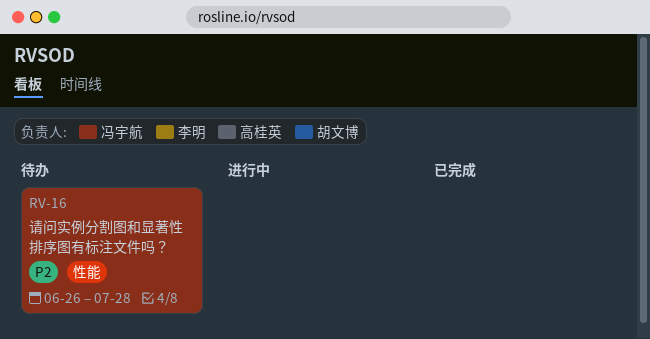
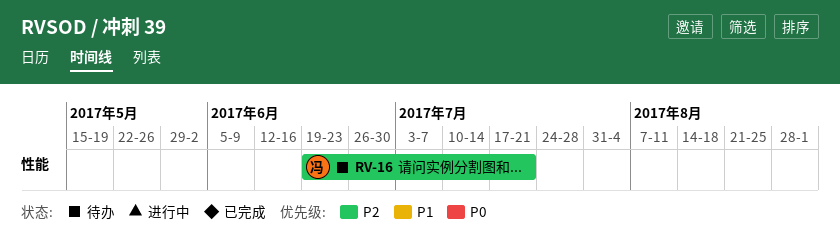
RV-16, start: Jun 26 -> Jun 19
RV-16, due: Jul 28 -> Jul 21

